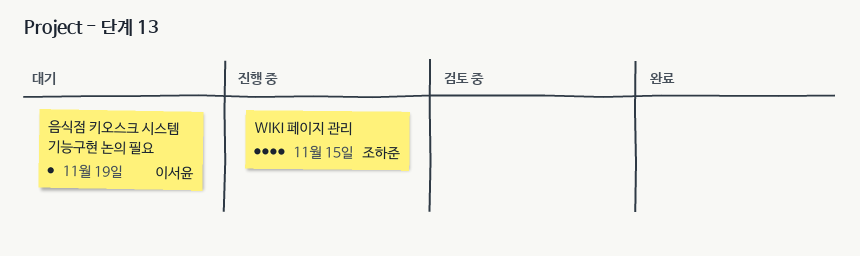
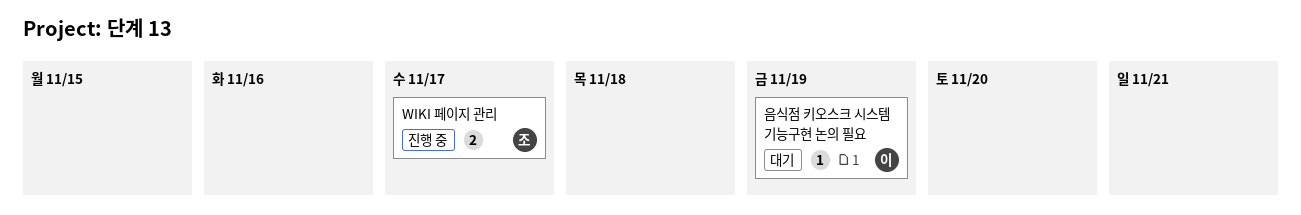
WIKI 페이지 관리, estimate: 4 -> 2
WIKI 페이지 관리, due: Nov 15 -> Nov 17

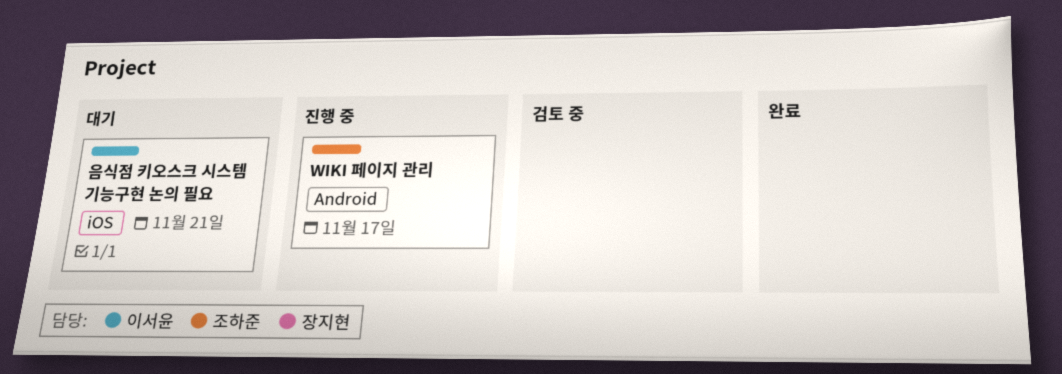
음식점 키오스크 시스템 기능구현 논의 필요, due: Nov 19 -> Nov 21

